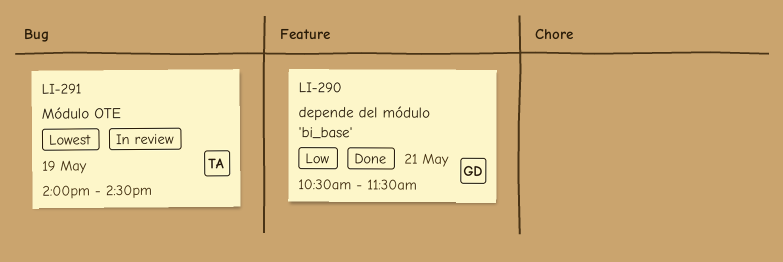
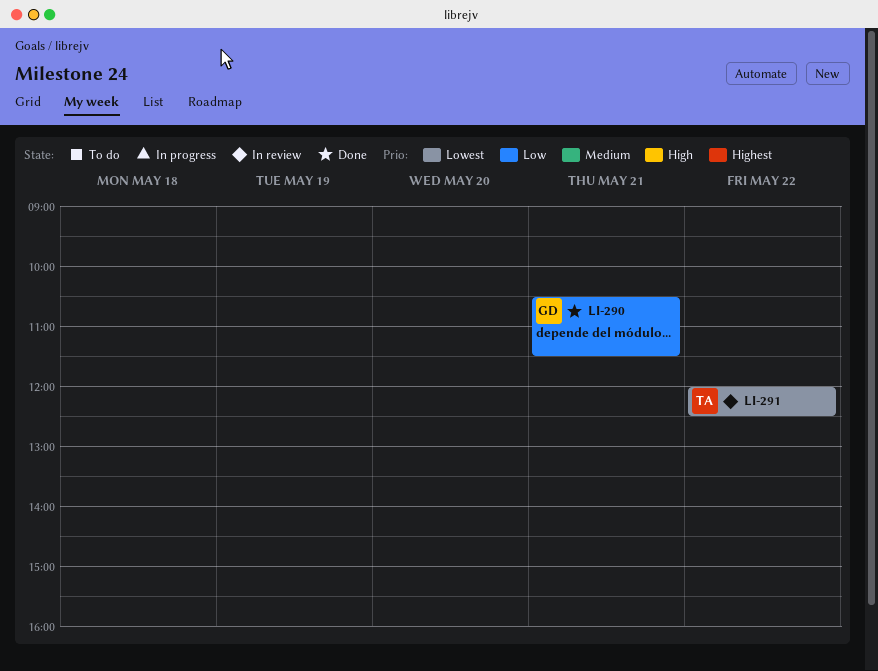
LI-291, day: May 19 -> May 22
LI-291, begins: 14:00 -> 12:00
LI-291, ends: 14:30 -> 12:30

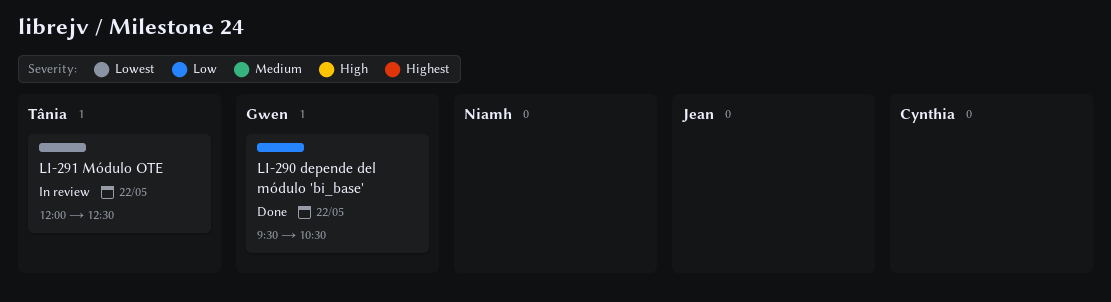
LI-290, day: May 21 -> May 22
LI-290, begins: 10:30 -> 09:30
LI-290, ends: 11:30 -> 10:30

